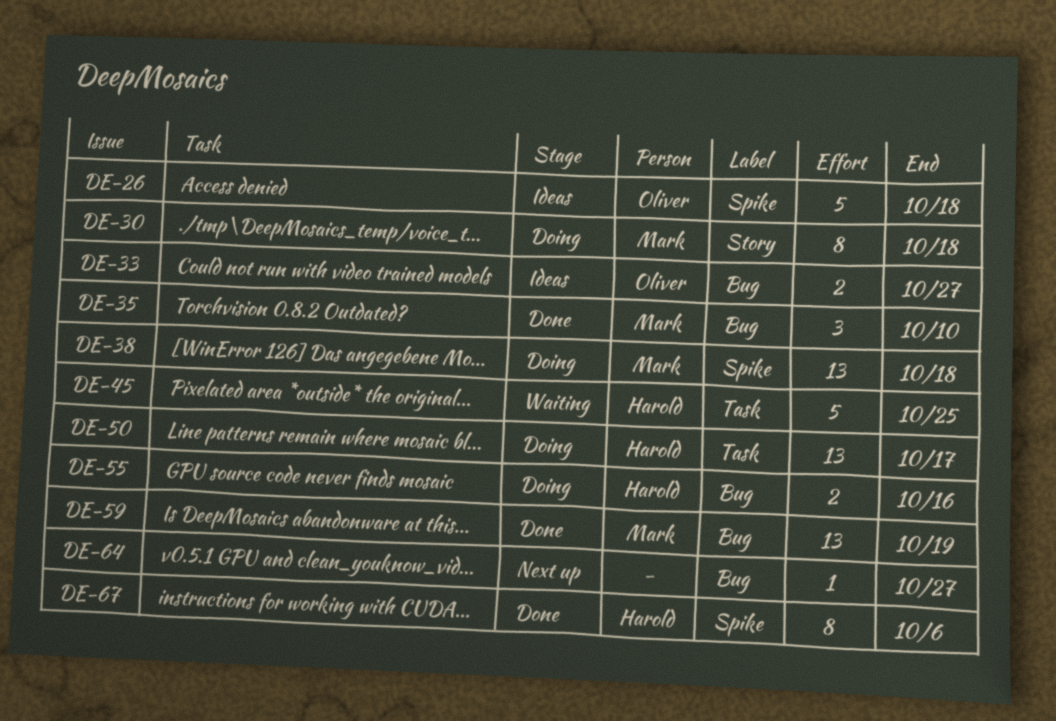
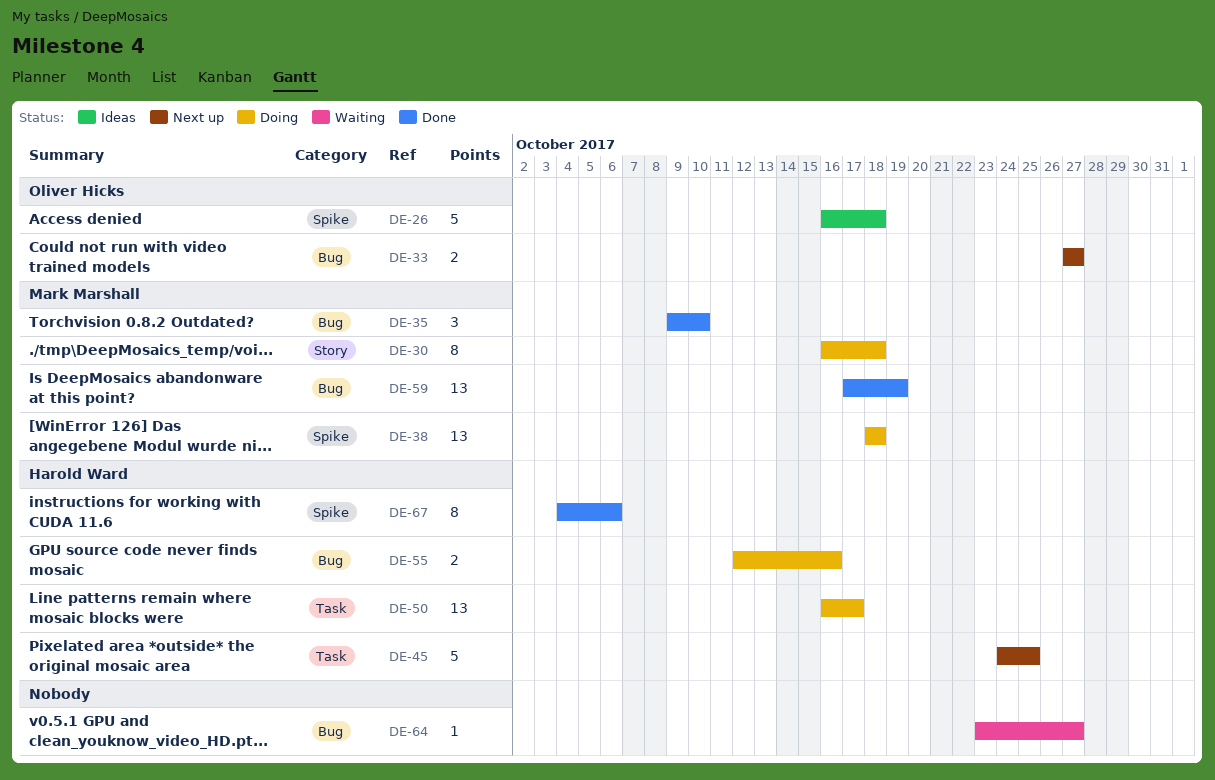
DE-33, status: Ideas -> Next up
DE-45, status: Waiting -> Next up
DE-64, status: Next up -> Waiting

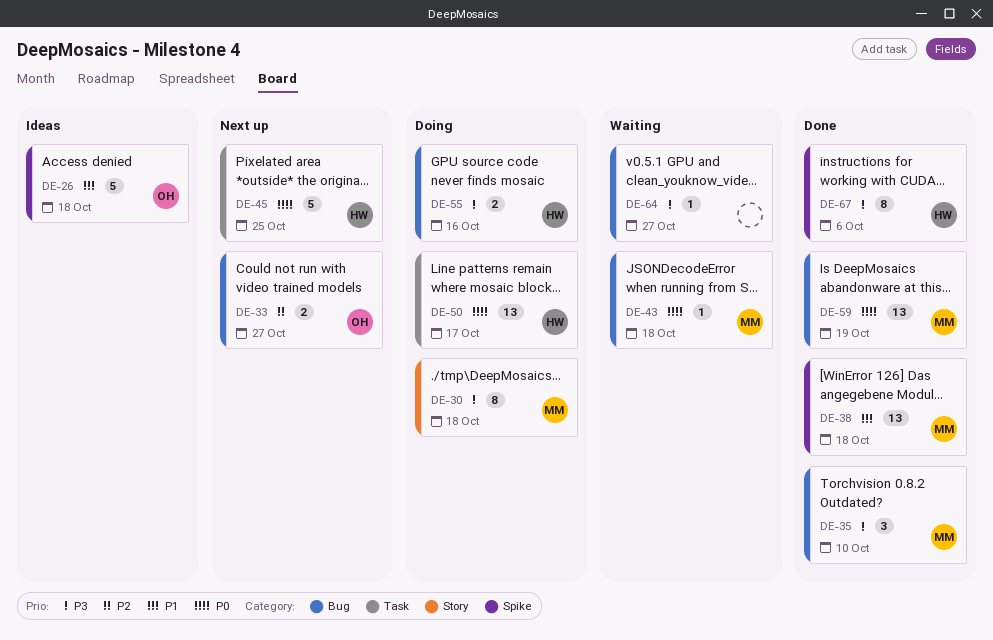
DE-38, status: Doing -> Done
DE-43: none -> present

